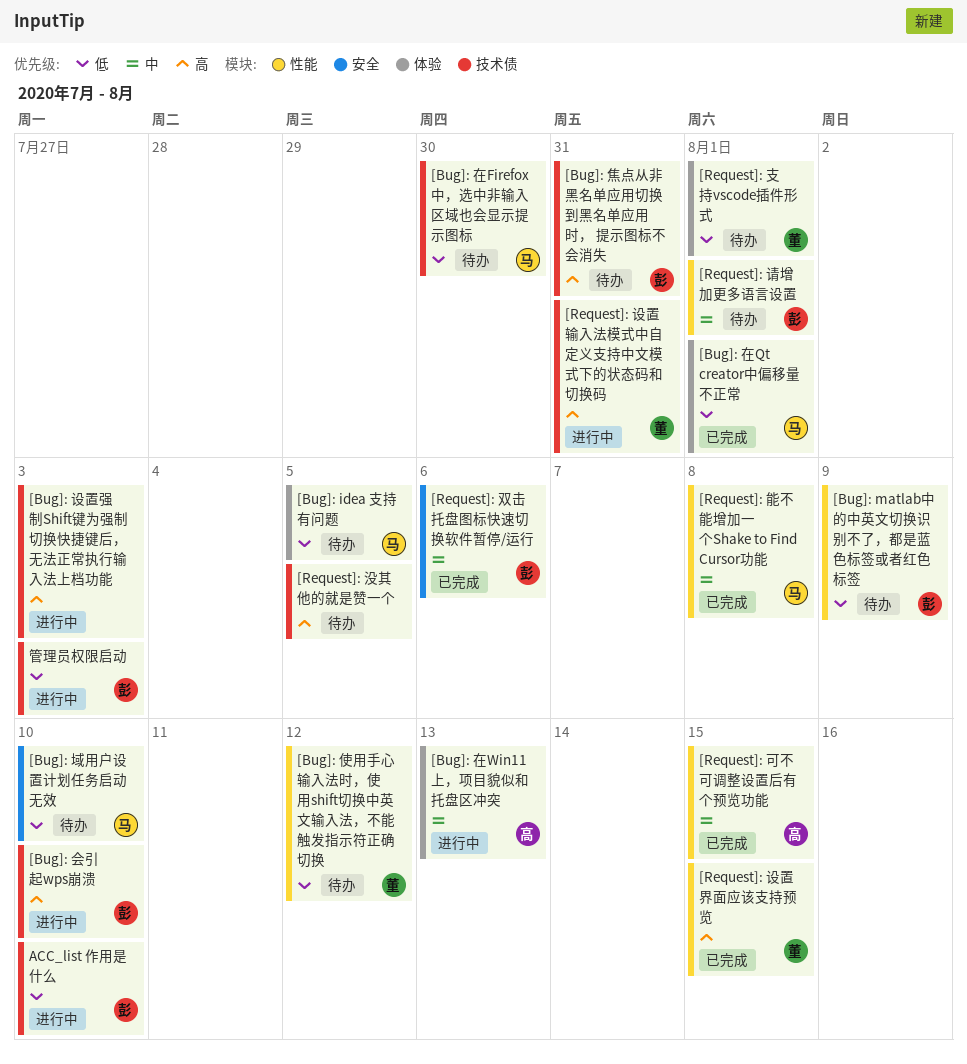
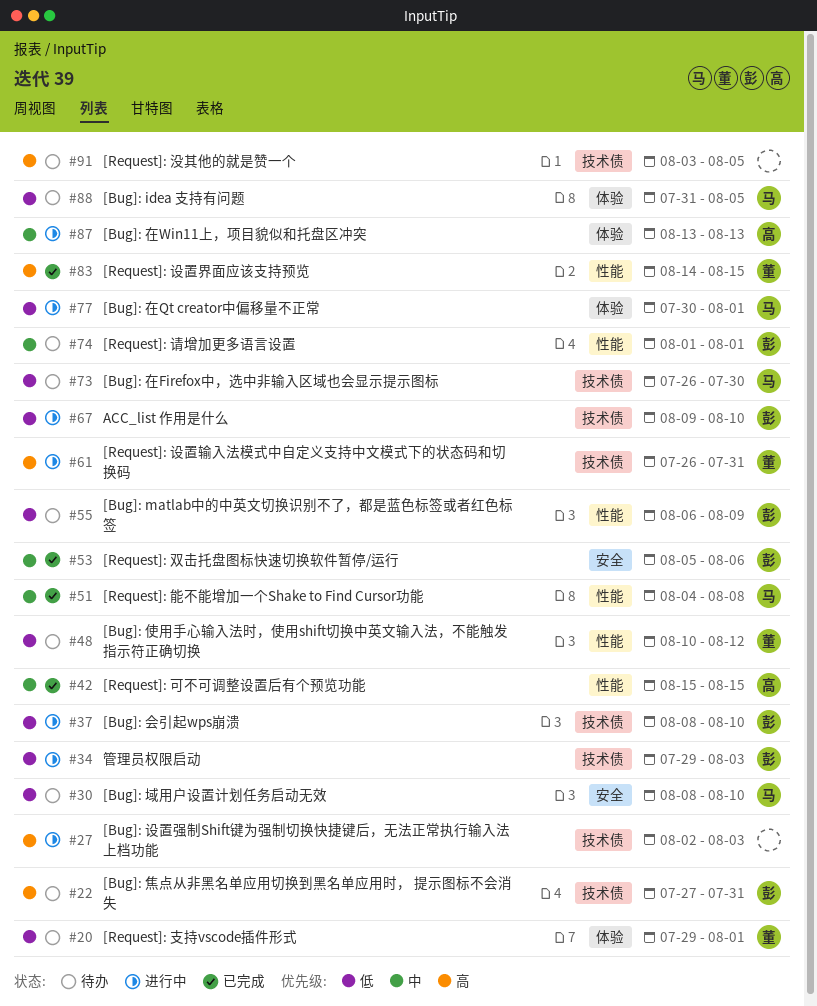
[Bug]: 会引起wps崩溃, priority: 高 -> 低
[Bug]: 在Qt creator中偏移量不正常, status: 已完成 -> 进行中

